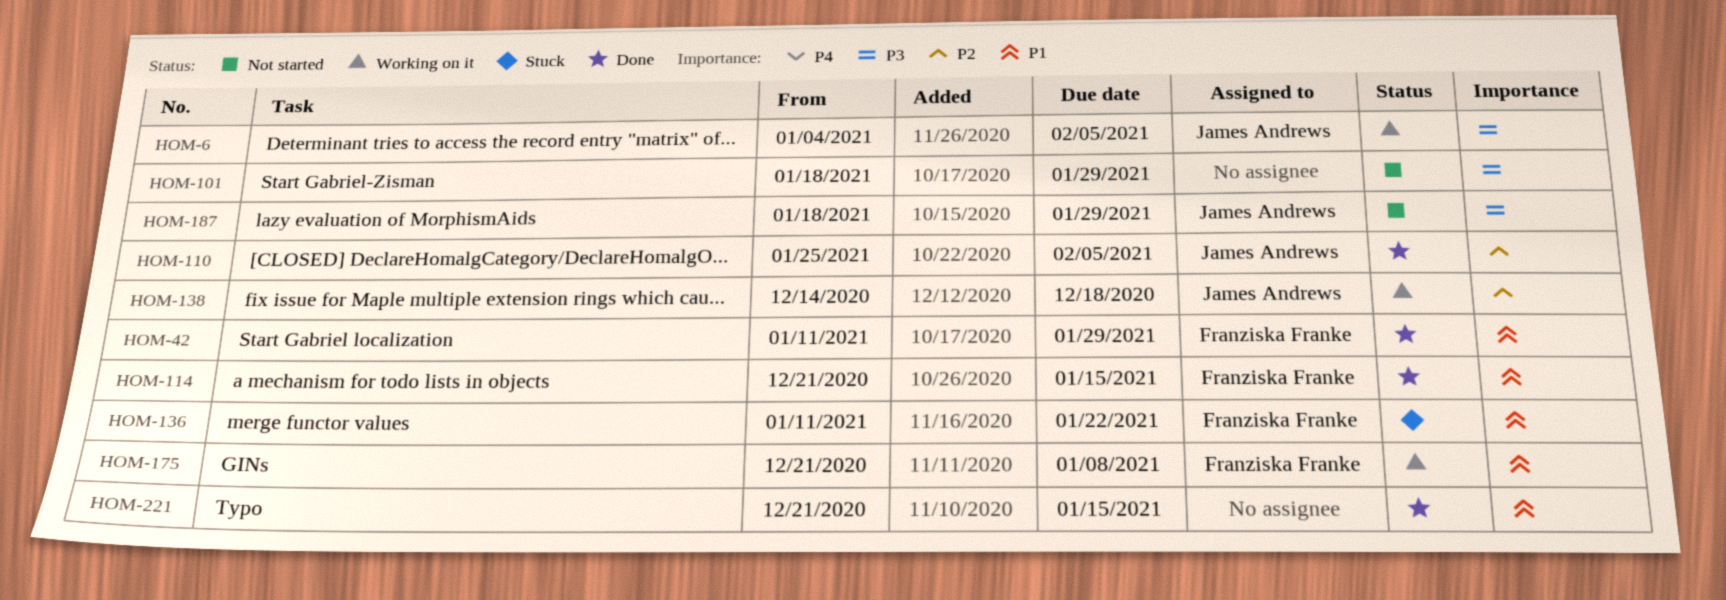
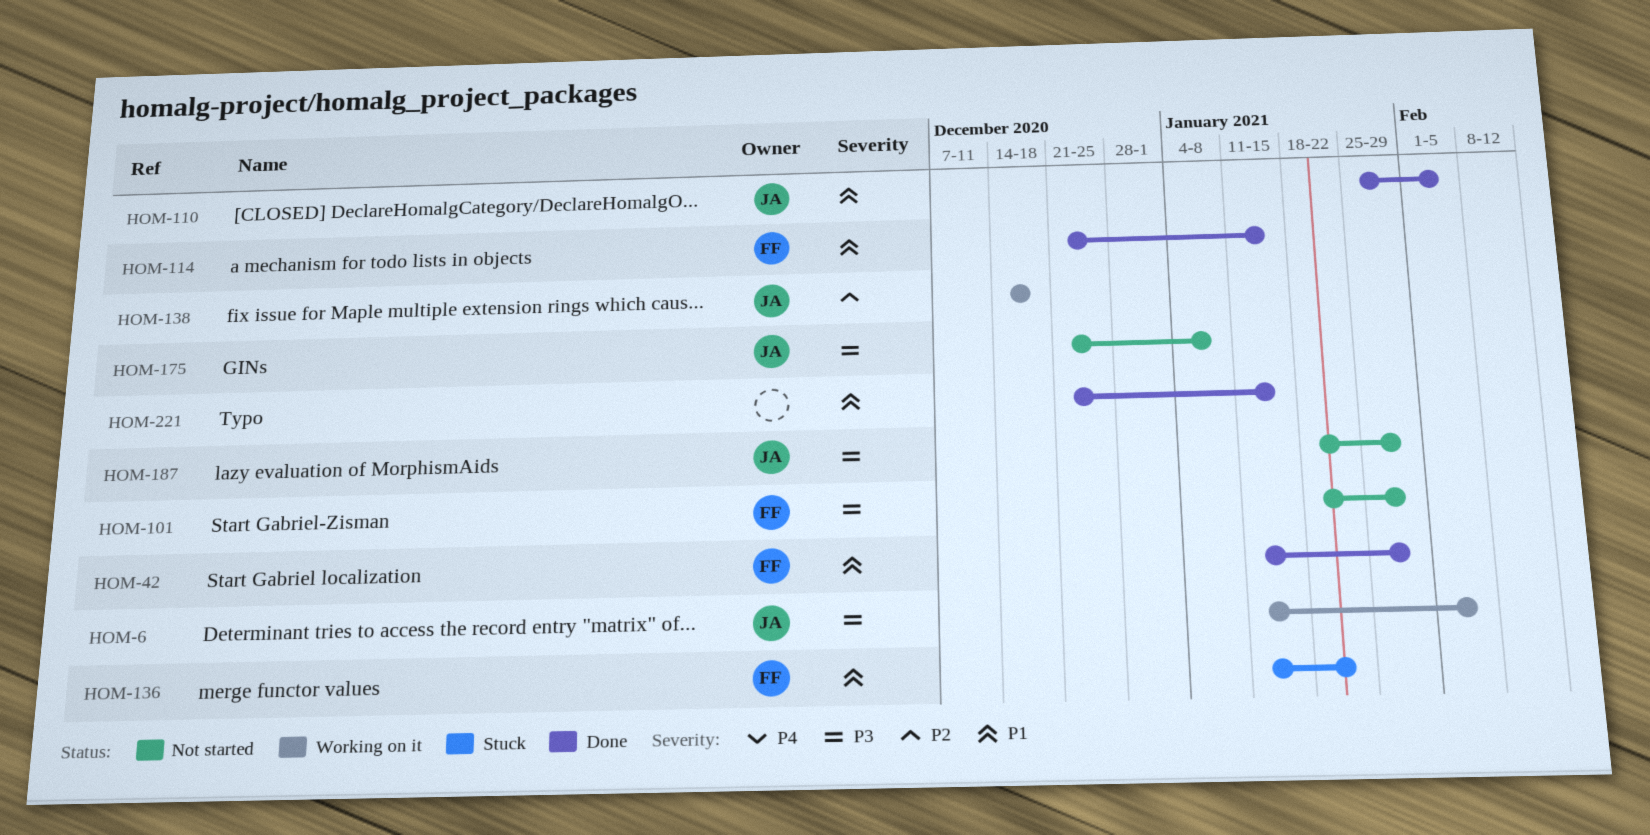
HOM-6, start: Jan 4 -> Jan 11
HOM-101, owner: none -> Franziska Franke
HOM-110, priority: P2 -> P1
HOM-175, status: Working on it -> Not started
HOM-175, owner: Franziska Franke -> James Andrews
HOM-175, priority: P1 -> P3

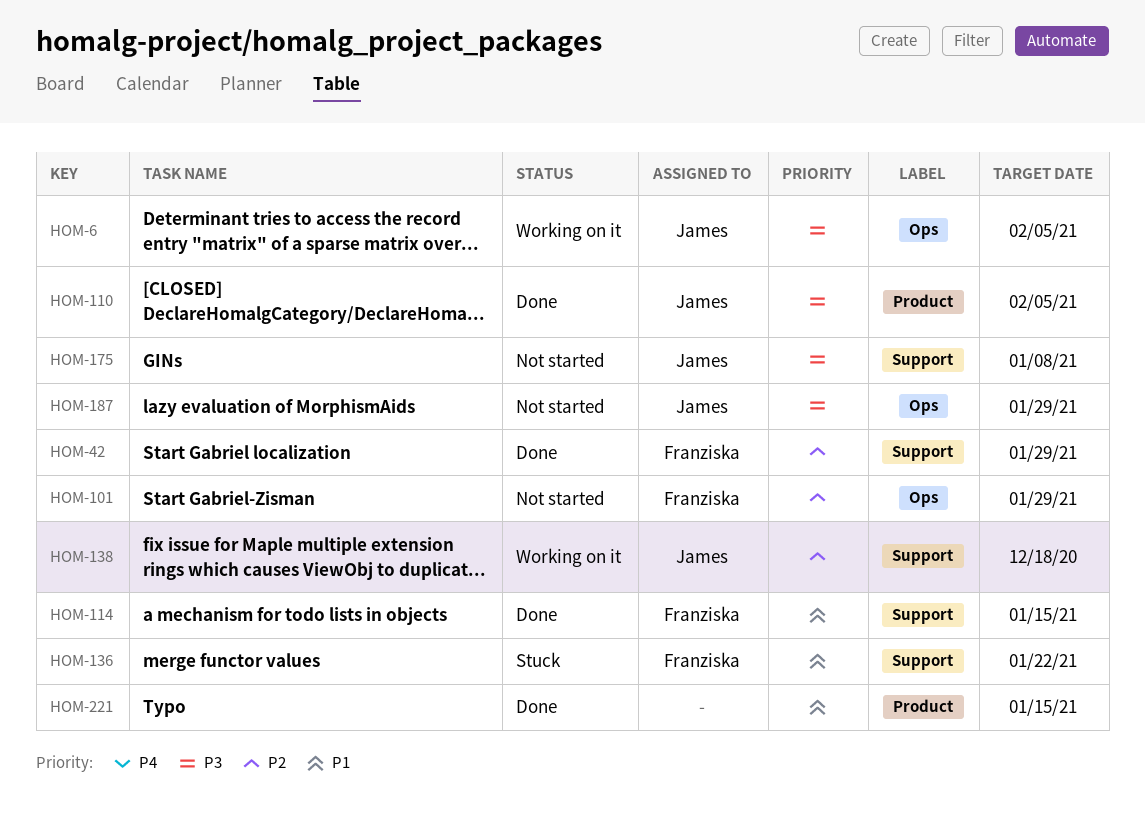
HOM-42, priority: P1 -> P2
HOM-101, priority: P3 -> P2
HOM-110, priority: P1 -> P3

